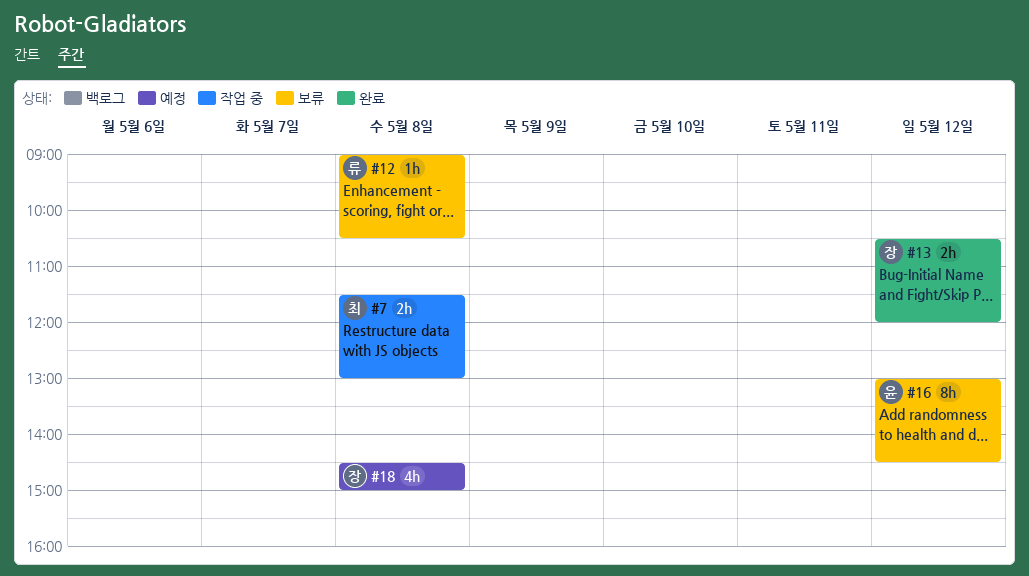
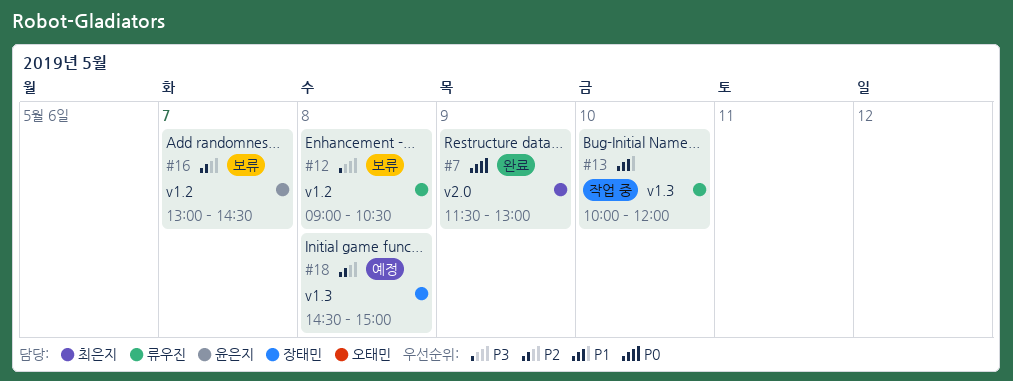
#7, status: 작업 중 -> 완료
#7, day: May 8 -> May 9
#13, status: 완료 -> 작업 중
#13, owner: 장태민 -> 류우진
#13, day: May 12 -> May 10
#13, begins: 10:30 -> 10:00
#16, day: May 12 -> May 7

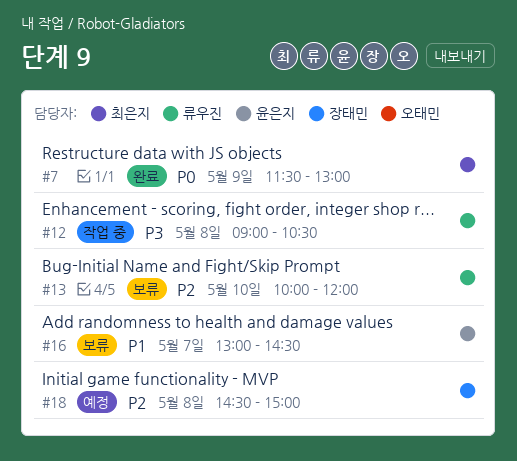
#12, status: 보류 -> 작업 중
#13, status: 작업 중 -> 보류
#13, priority: P1 -> P2
#16, priority: P2 -> P1

